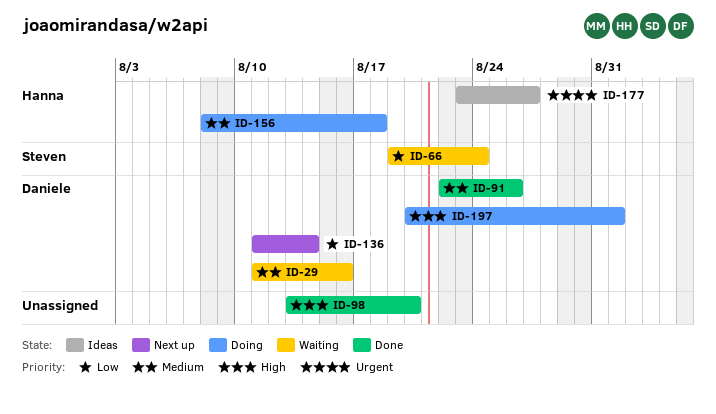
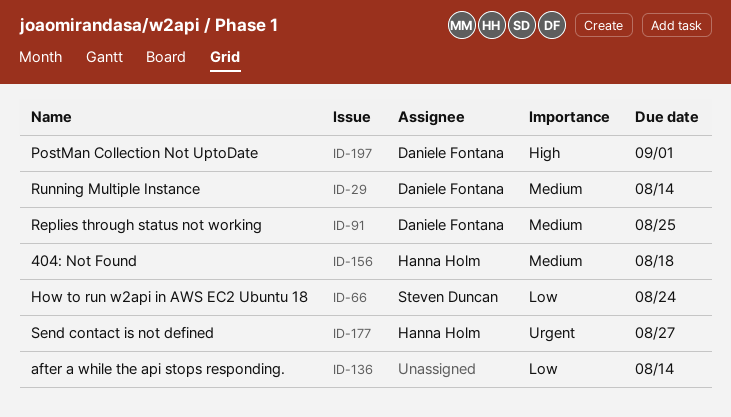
ID-29, due: Aug 16 -> Aug 14
ID-91, due: Aug 26 -> Aug 25
ID-98: present -> none
ID-136, owner: Daniele Fontana -> none

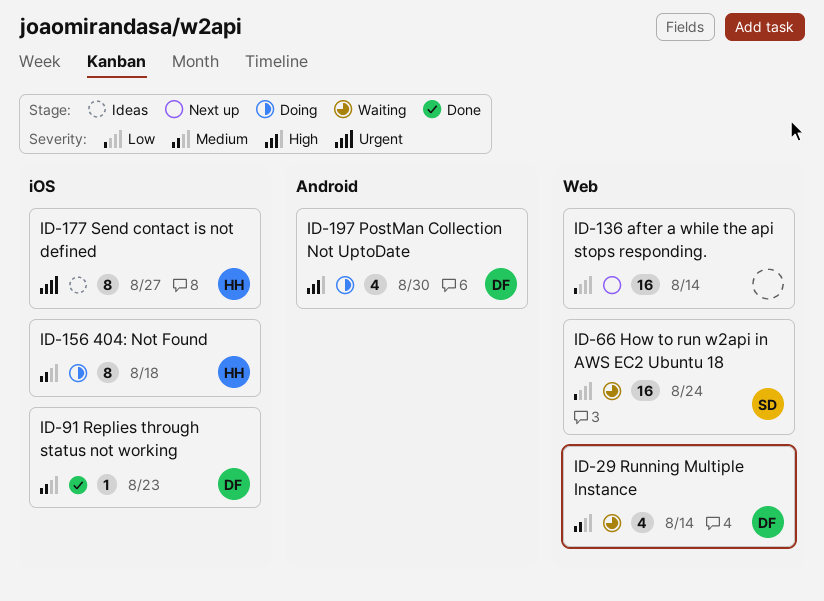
ID-91, due: Aug 25 -> Aug 23
ID-197, due: Sep 1 -> Aug 30

